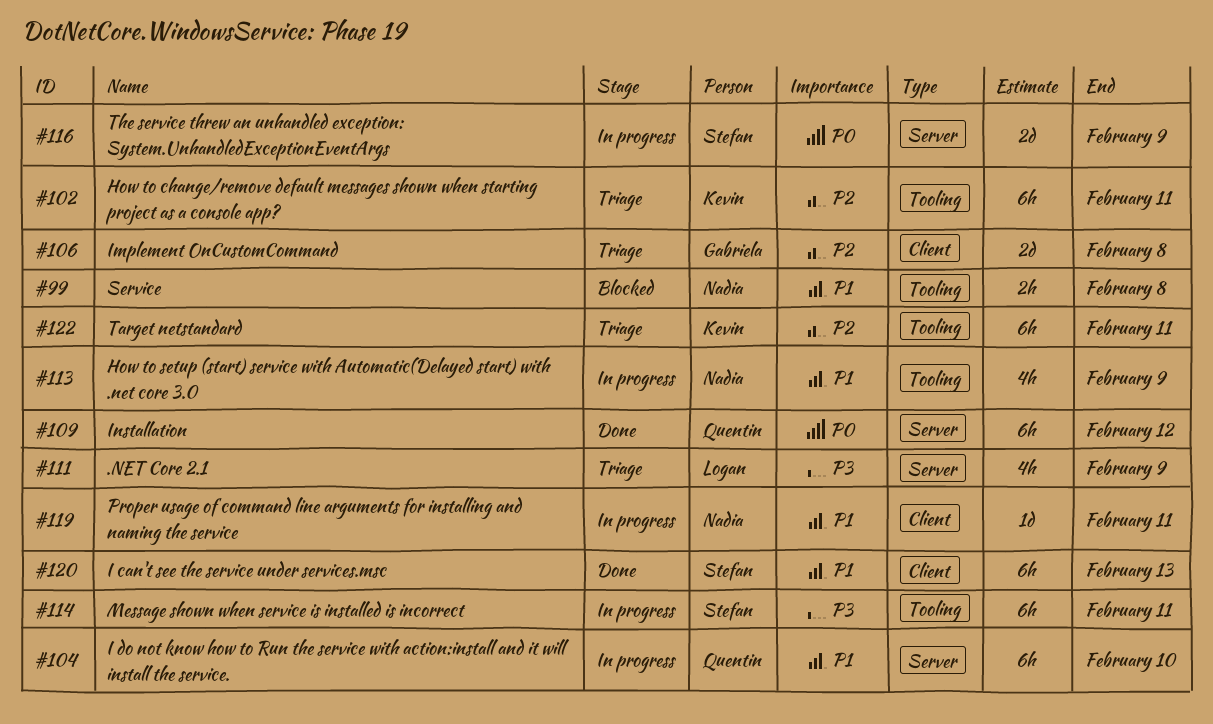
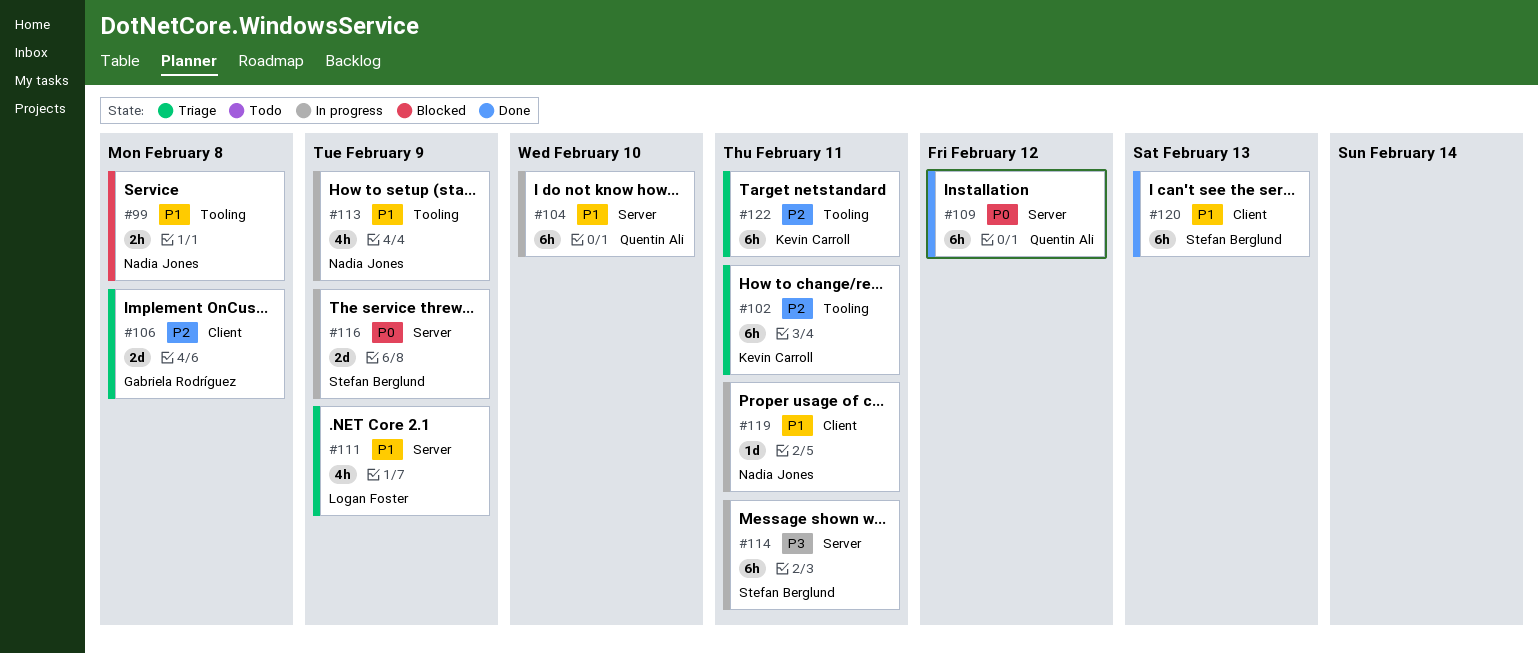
#111, priority: P3 -> P1
#114, label: Tooling -> Server

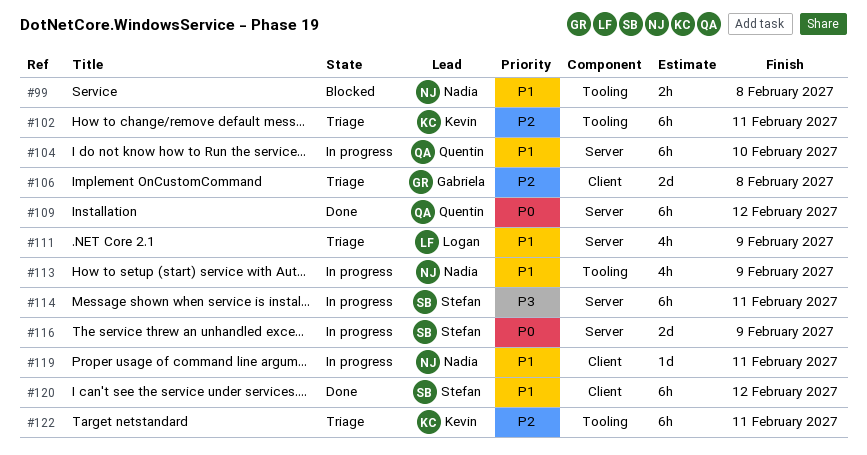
#120, due: Feb 13 -> Feb 12

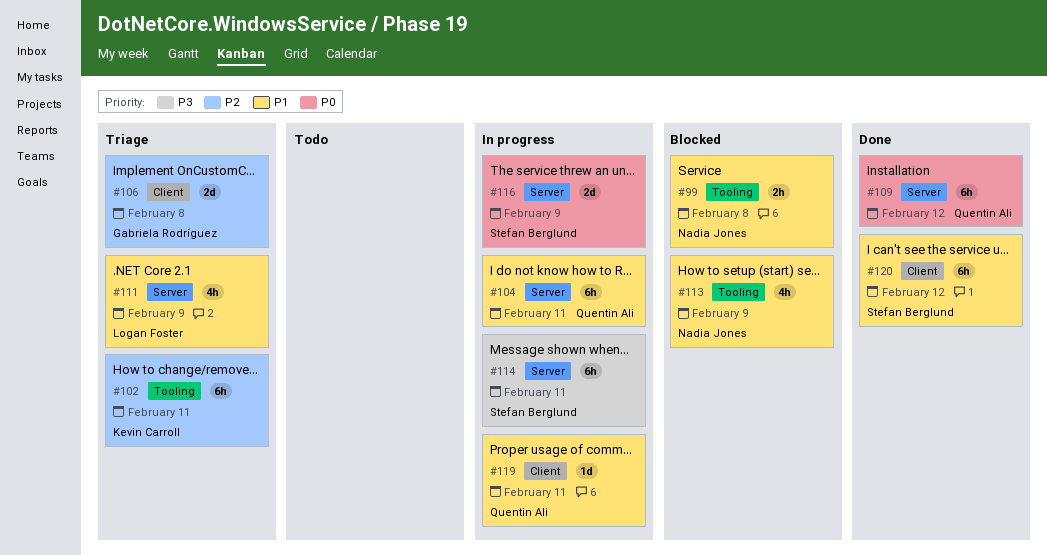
#104, due: Feb 10 -> Feb 11
#113, status: In progress -> Blocked
#119, owner: Nadia Jones -> Quentin Ali
#122: present -> none

